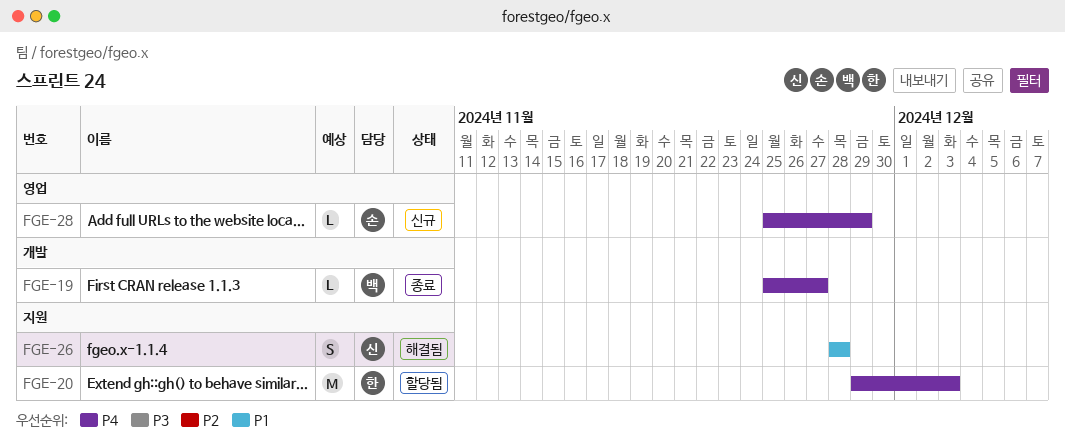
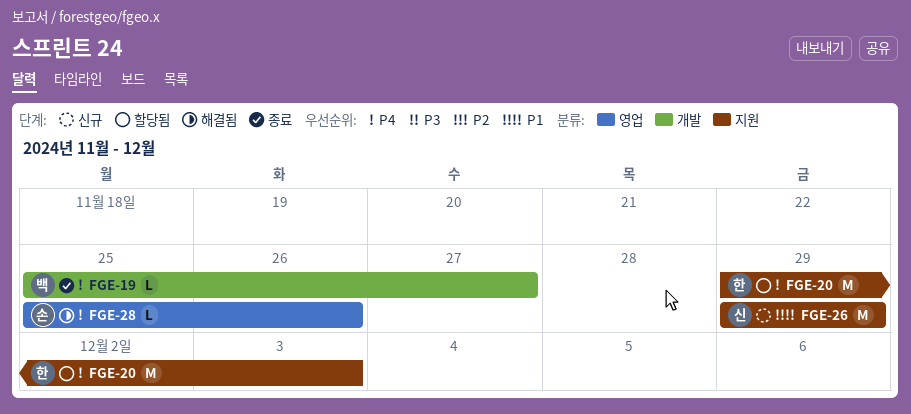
FGE-26, status: 해결됨 -> 신규
FGE-26, estimate: S -> M
FGE-26, start: Nov 28 -> Nov 29
FGE-26, due: Nov 28 -> Nov 29
FGE-28, status: 신규 -> 해결됨
FGE-28, due: Nov 29 -> Nov 26

